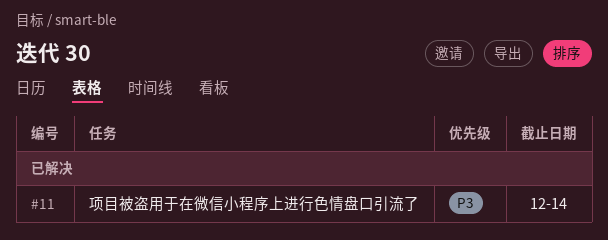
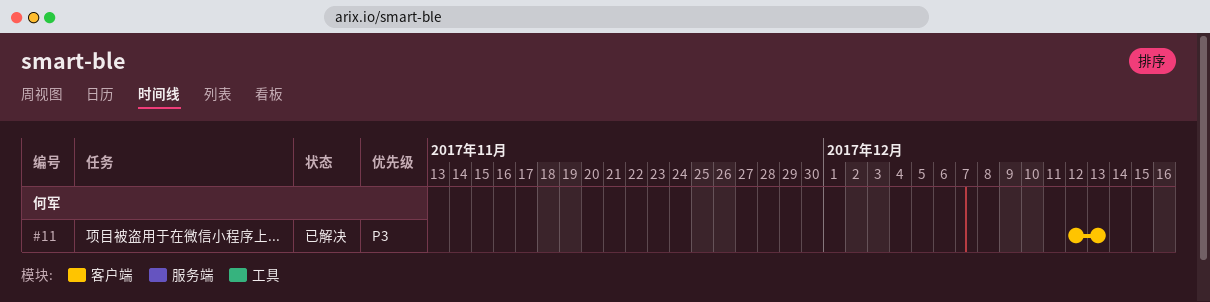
#11, due: Dec 14 -> Dec 13

